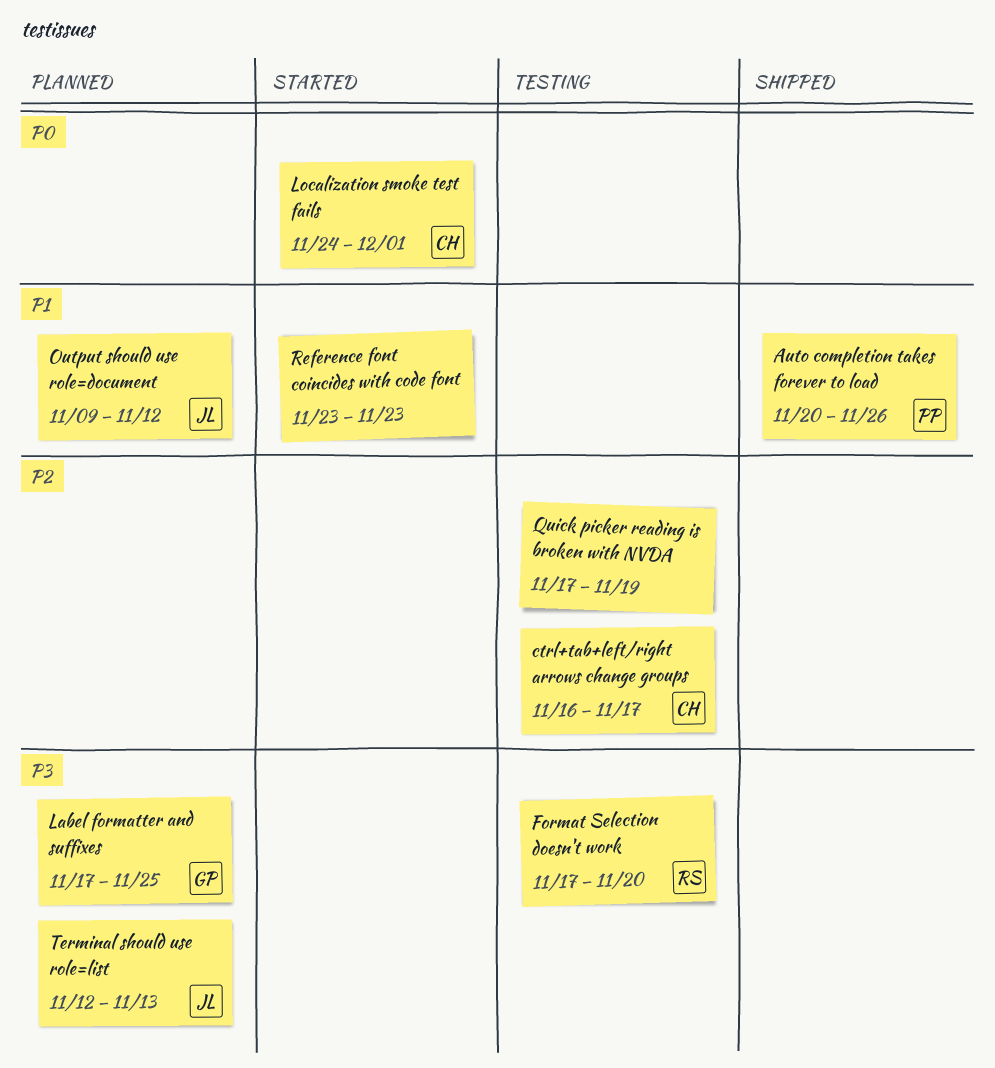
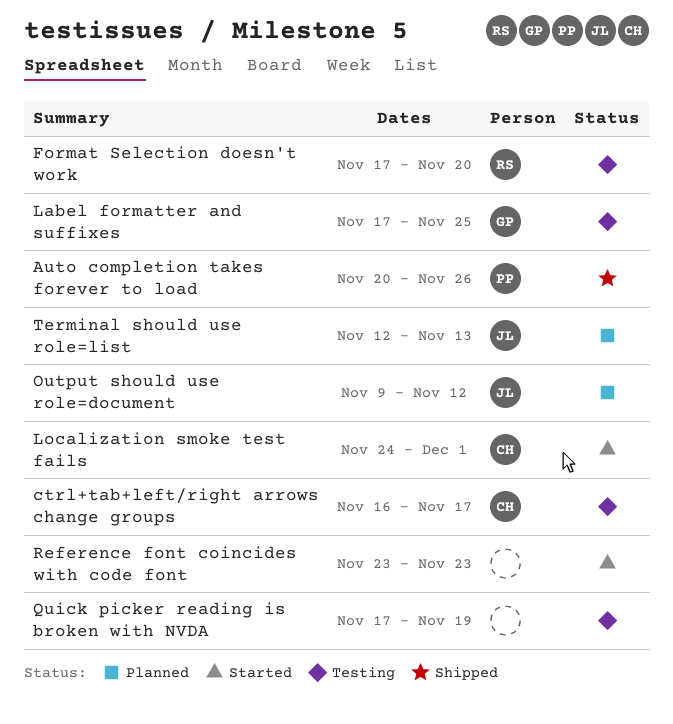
Label formatter and suffixes, status: Planned -> Testing

